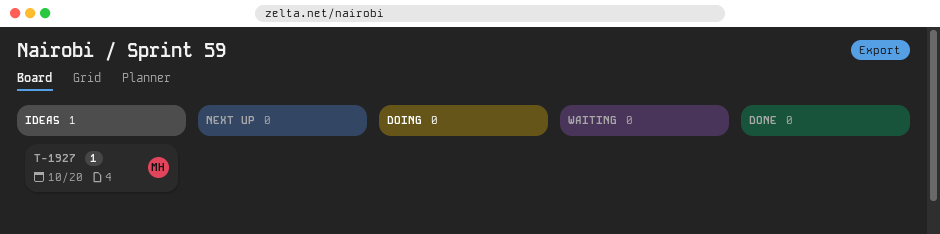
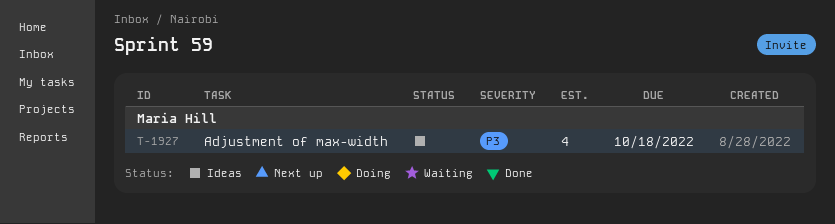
T-1927, estimate: 1 -> 4
T-1927, due: Oct 20 -> Oct 18

